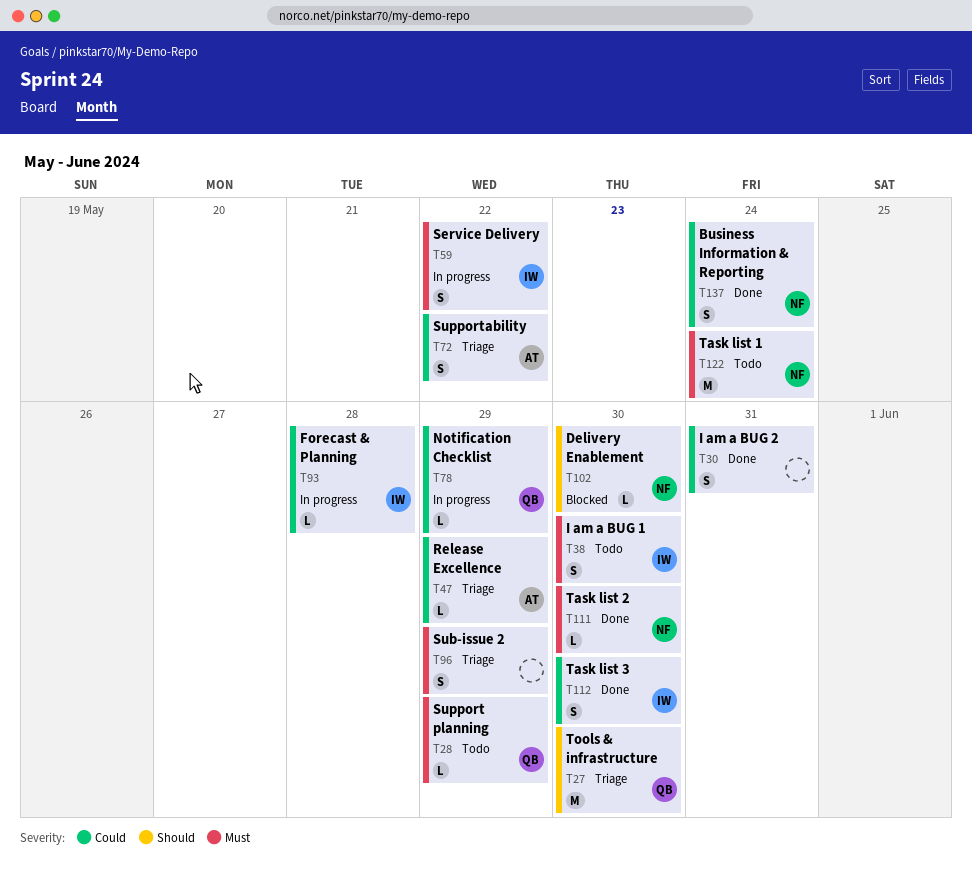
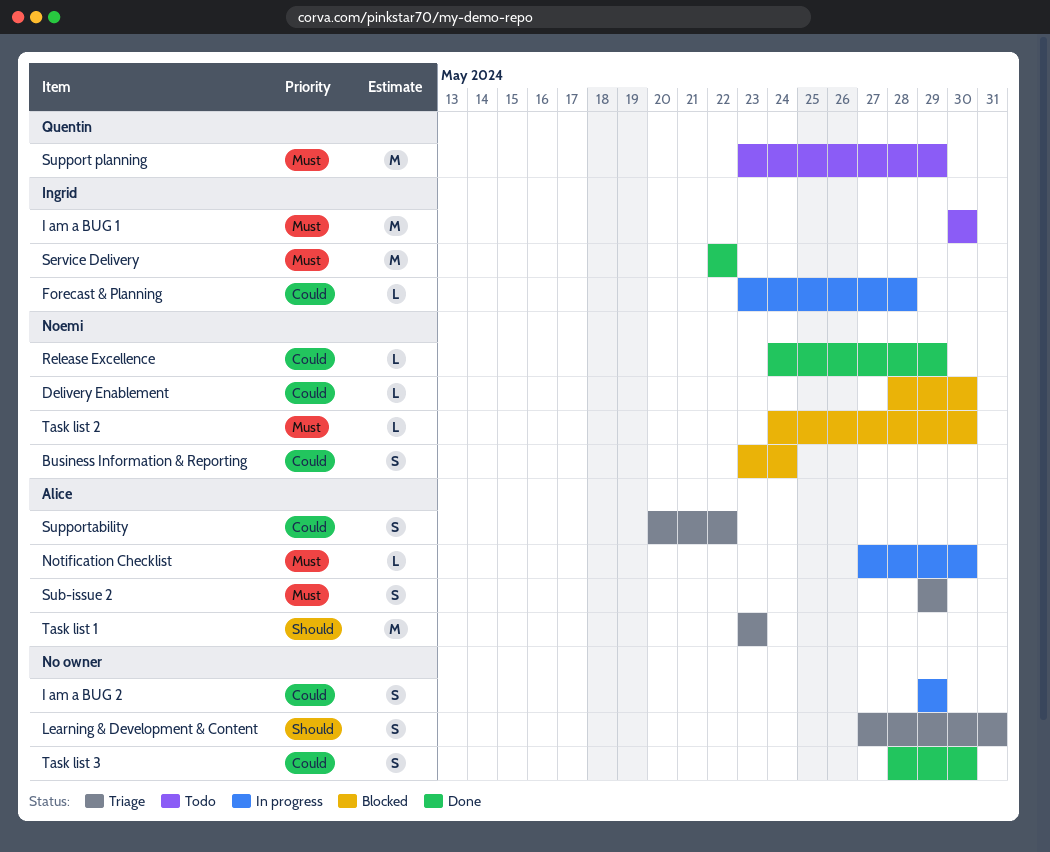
Business Information & Reporting, status: Done -> Blocked
Delivery Enablement, priority: Should -> Could
I am a BUG 1, estimate: S -> M
I am a BUG 2, status: Done -> In progress
I am a BUG 2, due: May 31 -> May 29
Learning & Development & Content: none -> present
Notification Checklist, owner: Quentin -> Alice
Notification Checklist, priority: Could -> Must
Notification Checklist, due: May 29 -> May 30
Release Excellence, status: Triage -> Done
Release Excellence, owner: Alice -> Noemi
Service Delivery, status: In progress -> Done
Service Delivery, estimate: S -> M
Sub-issue 2, owner: none -> Alice
Support planning, estimate: L -> M
Task list 1, status: Todo -> Triage
Task list 1, owner: Noemi -> Alice
Task list 1, priority: Must -> Should
Task list 1, due: May 24 -> May 23
Task list 2, status: Done -> Blocked
Task list 3, owner: Ingrid -> none
Tools & infrastructure: present -> none

